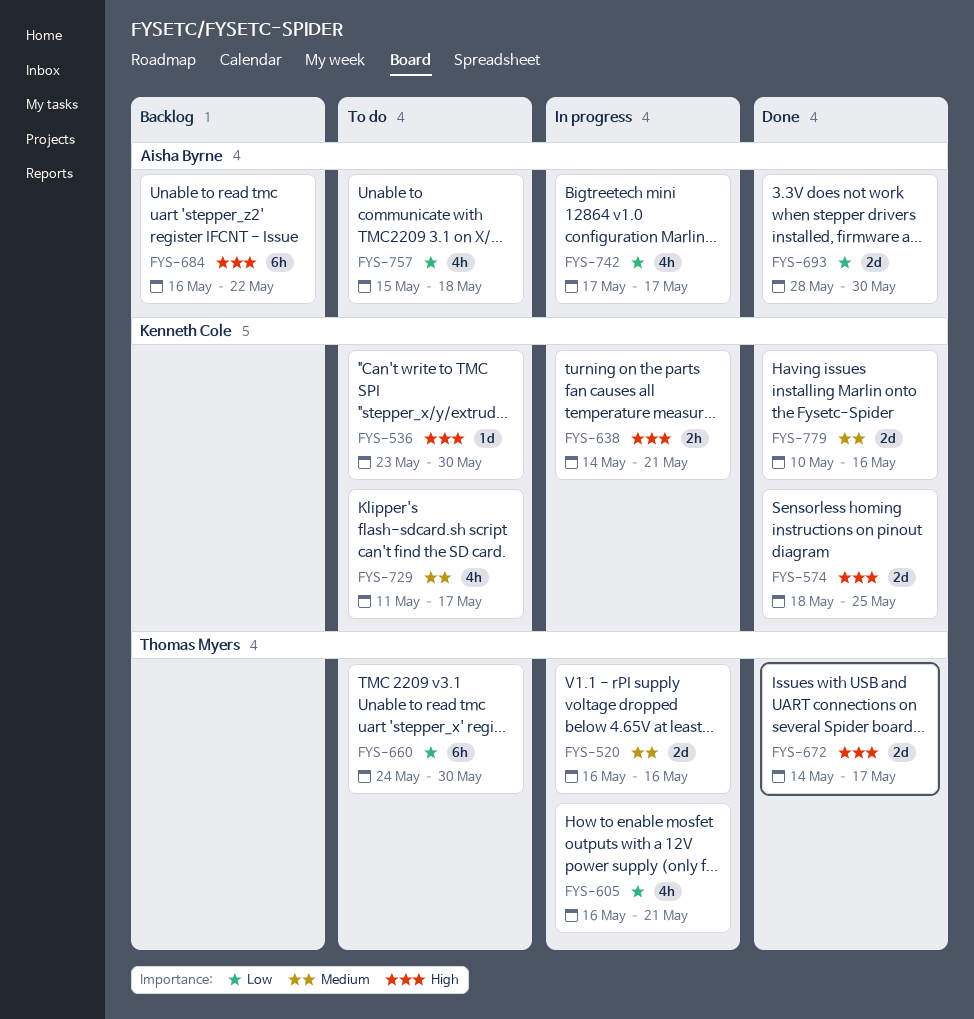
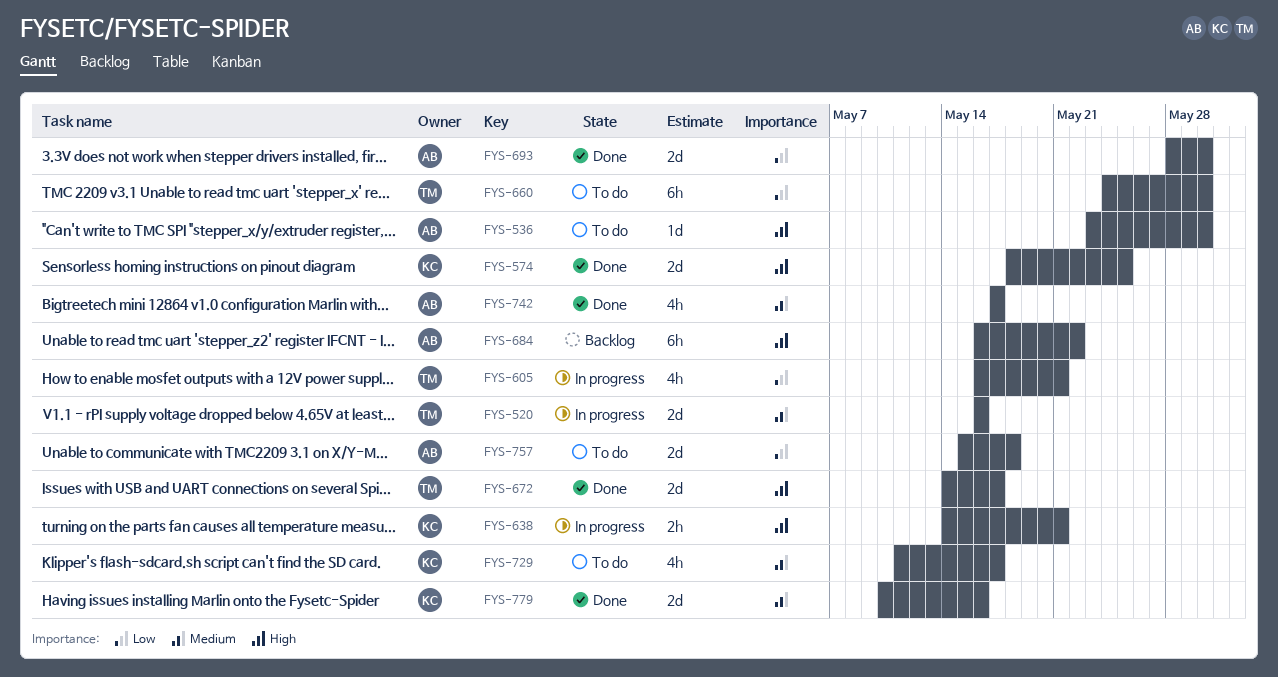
FYS-536, owner: Kenneth Cole -> Aisha Byrne
FYS-742, status: In progress -> Done
FYS-742, priority: Low -> Medium
FYS-757, estimate: 4h -> 2d

